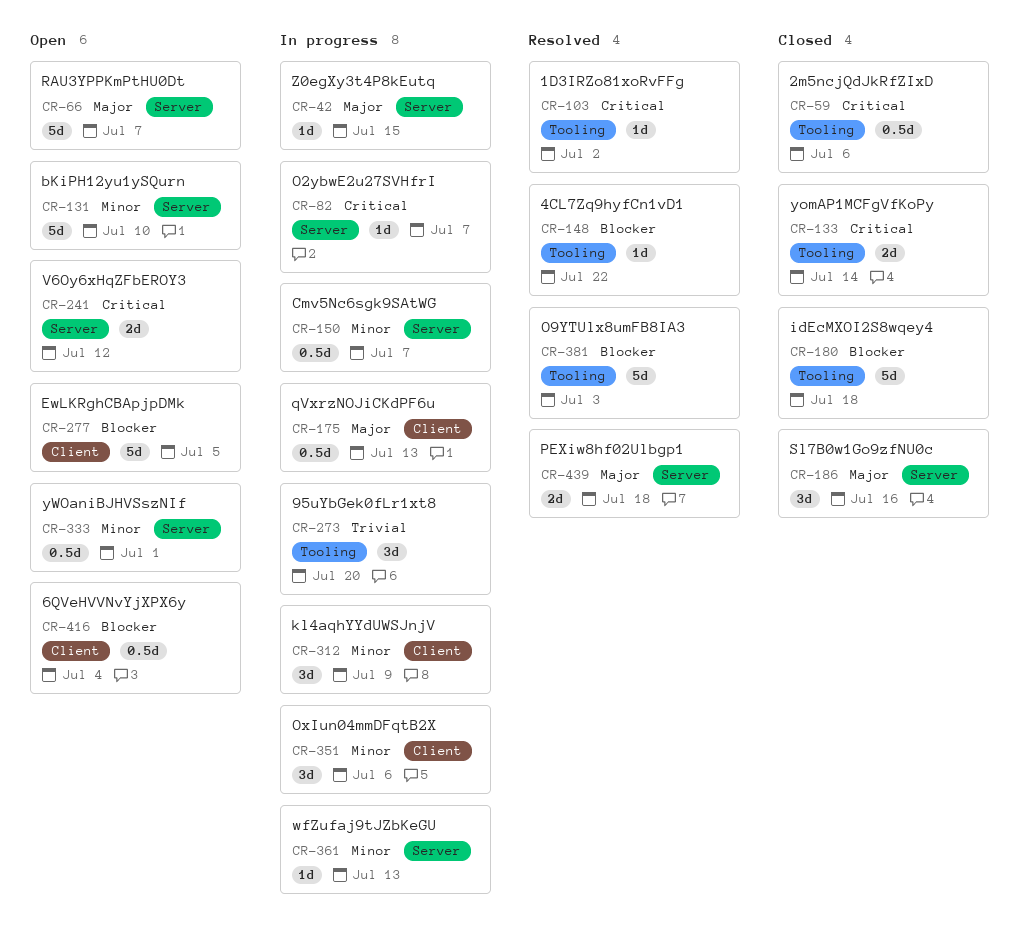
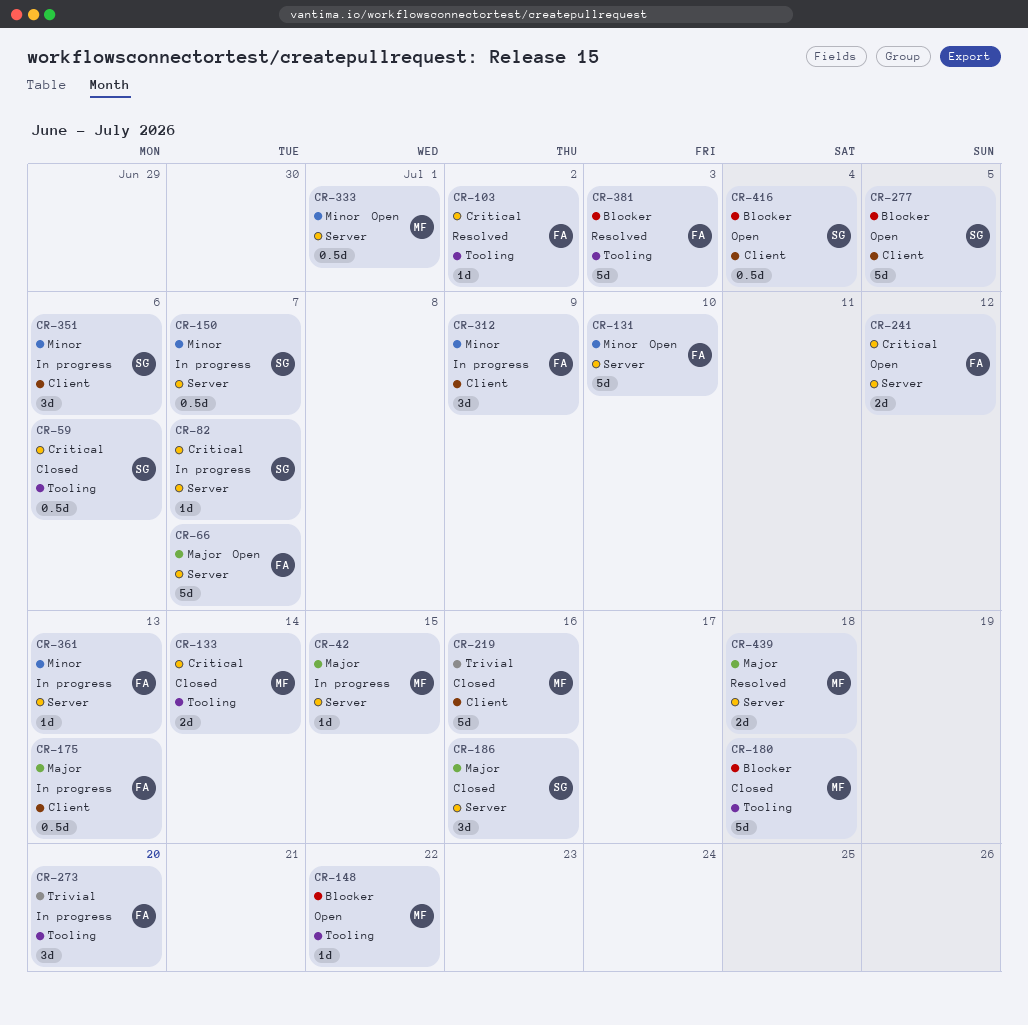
CR-148, status: Resolved -> Open
CR-219: none -> present

